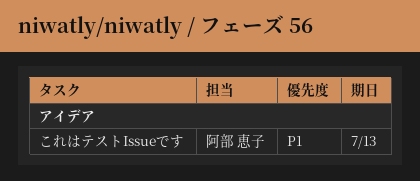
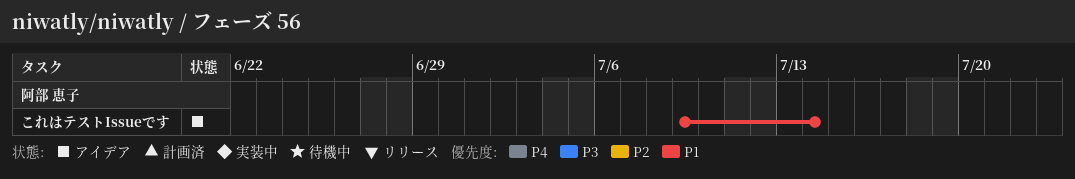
これはテストIssueです, due: Jul 13 -> Jul 14

